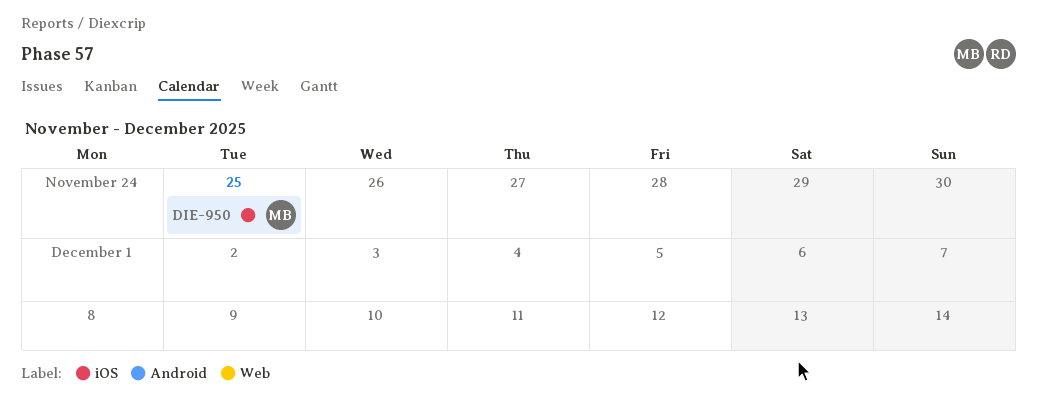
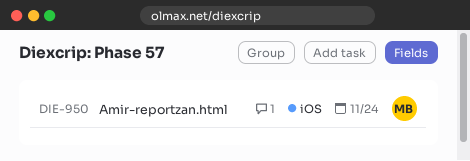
DIE-950, due: Nov 25 -> Nov 24

